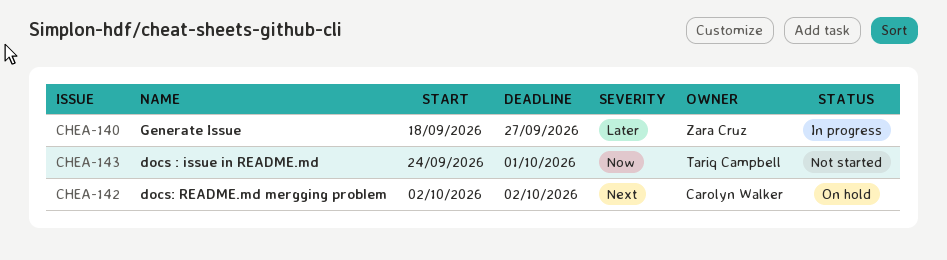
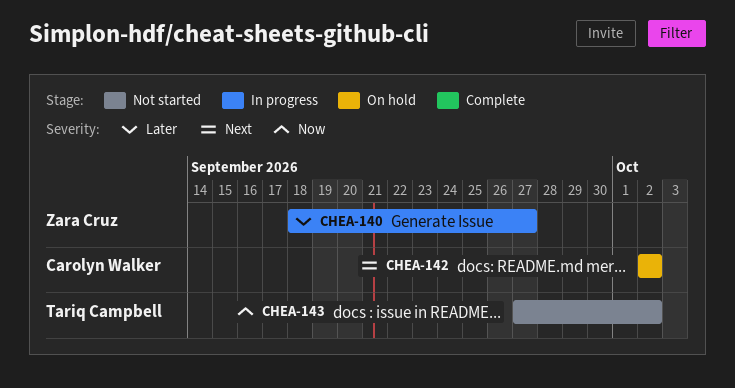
CHEA-143, start: Sep 24 -> Sep 27
CHEA-143, due: Oct 1 -> Oct 2

